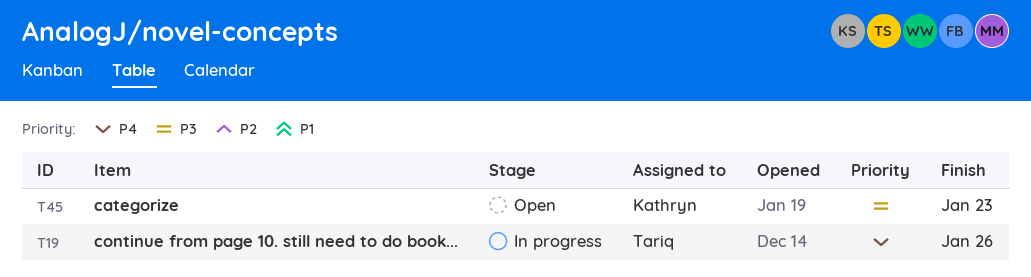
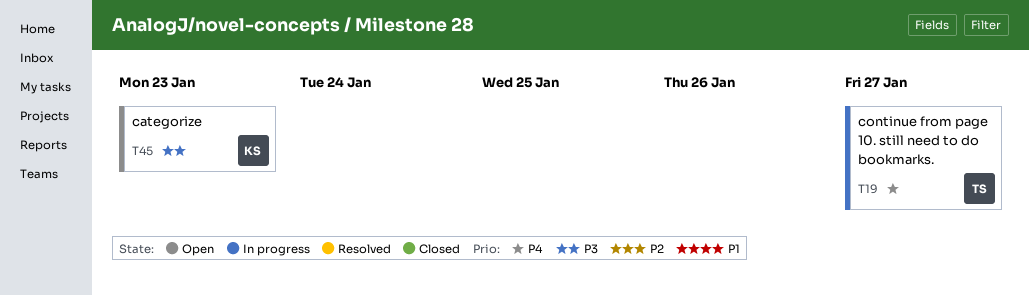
T19, due: Jan 26 -> Jan 27

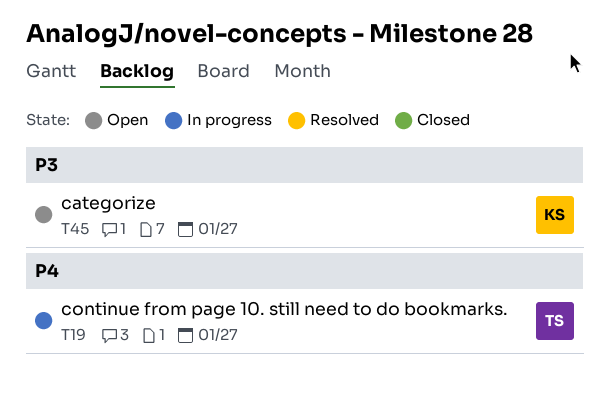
T45, due: Jan 23 -> Jan 27

